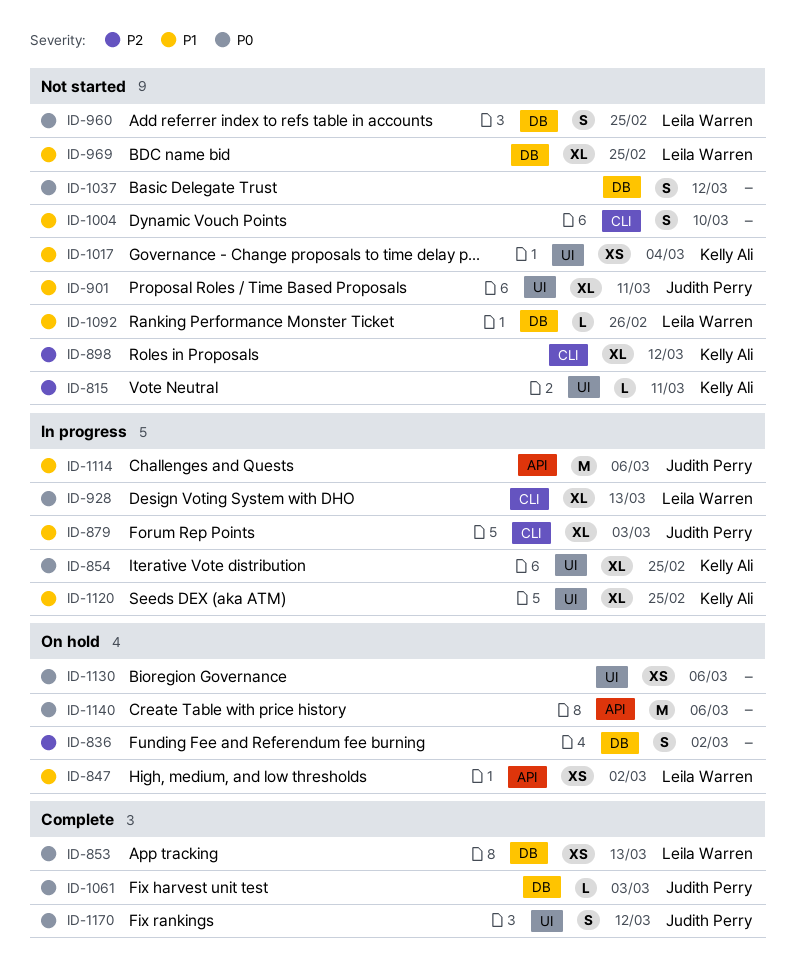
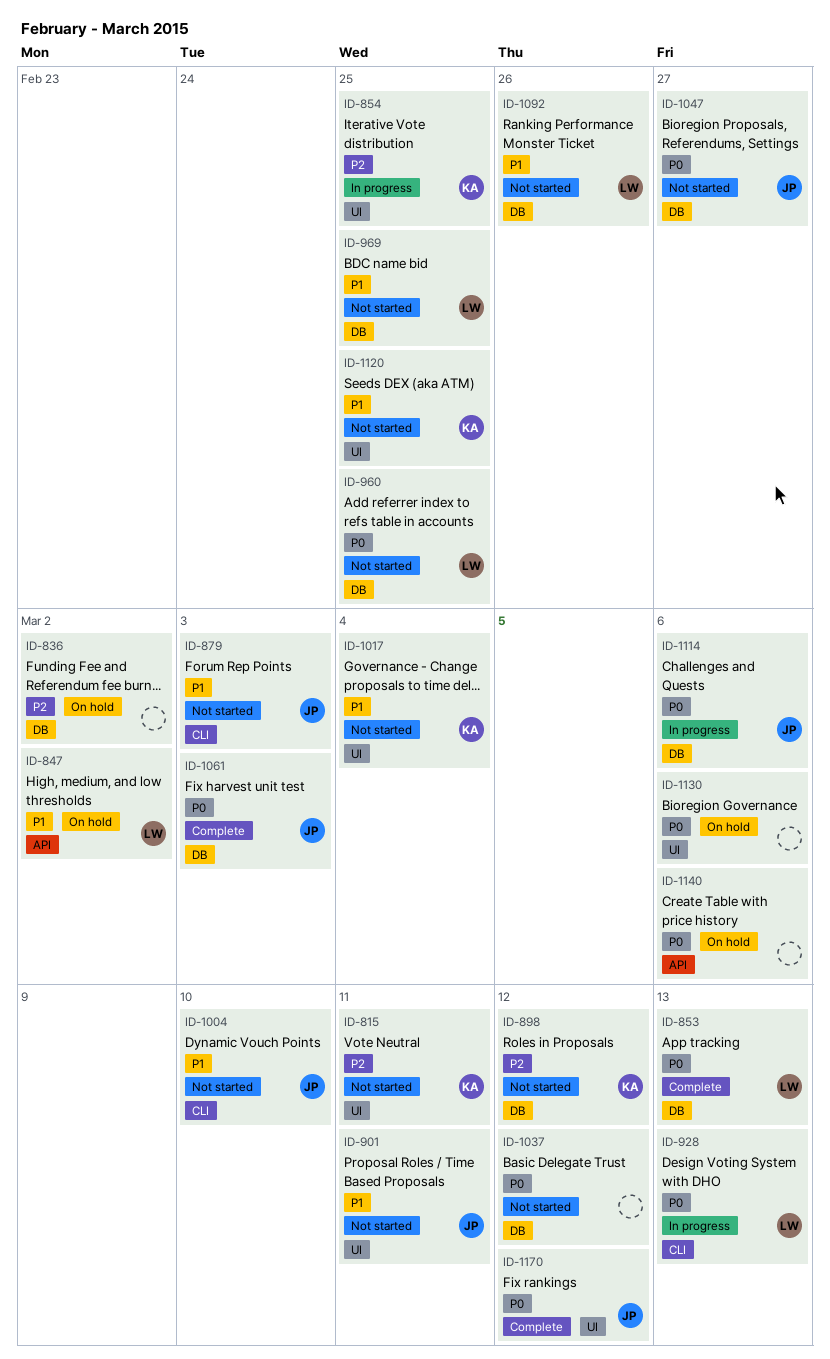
ID-854, priority: P0 -> P2
ID-879, status: In progress -> Not started
ID-898, label: CLI -> DB
ID-1004, owner: none -> Judith Perry
ID-1047: none -> present
ID-1114, priority: P1 -> P0
ID-1114, label: API -> DB
ID-1120, status: In progress -> Not started

